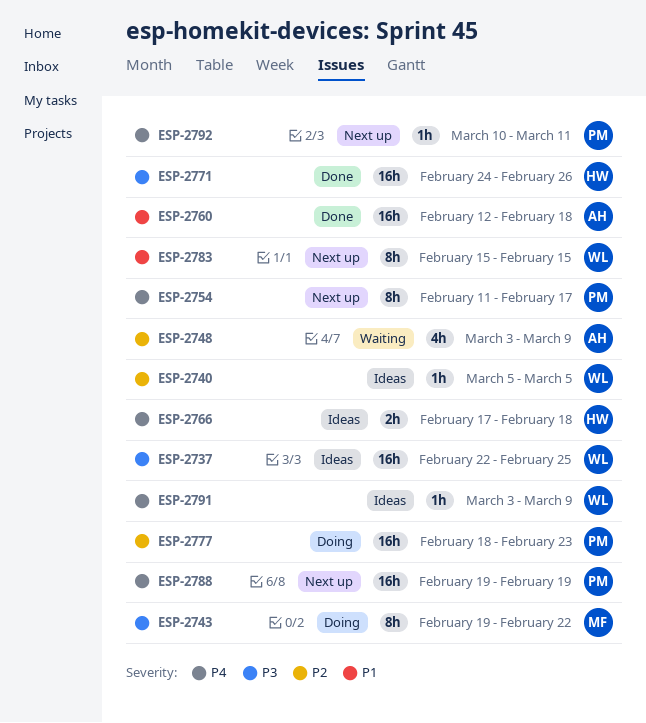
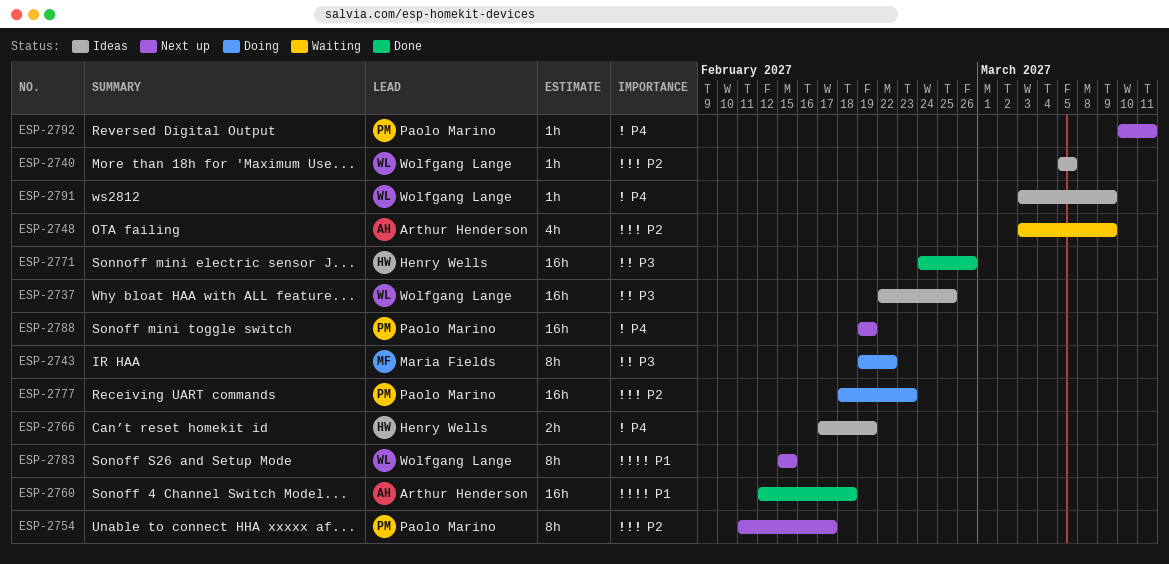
ESP-2754, priority: P4 -> P2
ESP-2766, due: Feb 18 -> Feb 19

